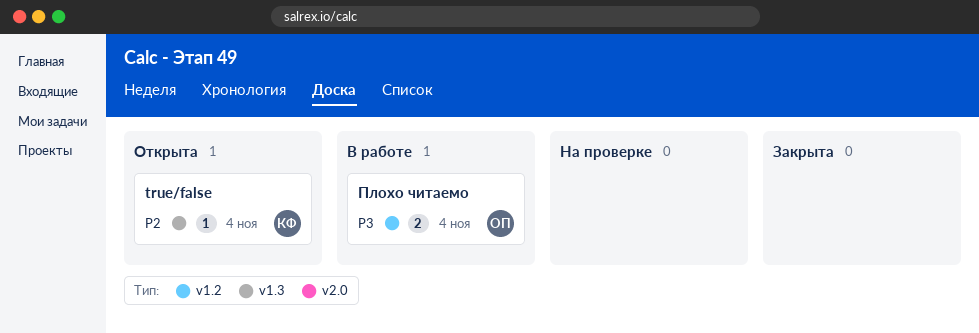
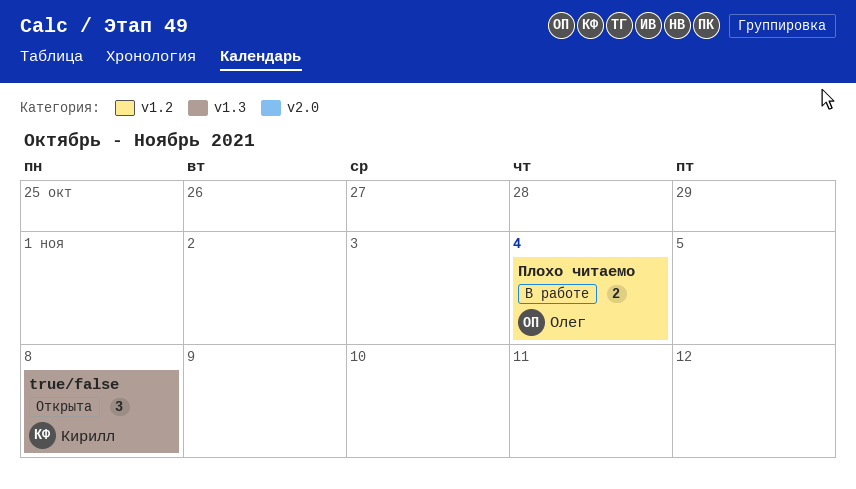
true/false, estimate: 1 -> 3
true/false, due: Nov 4 -> Nov 8

